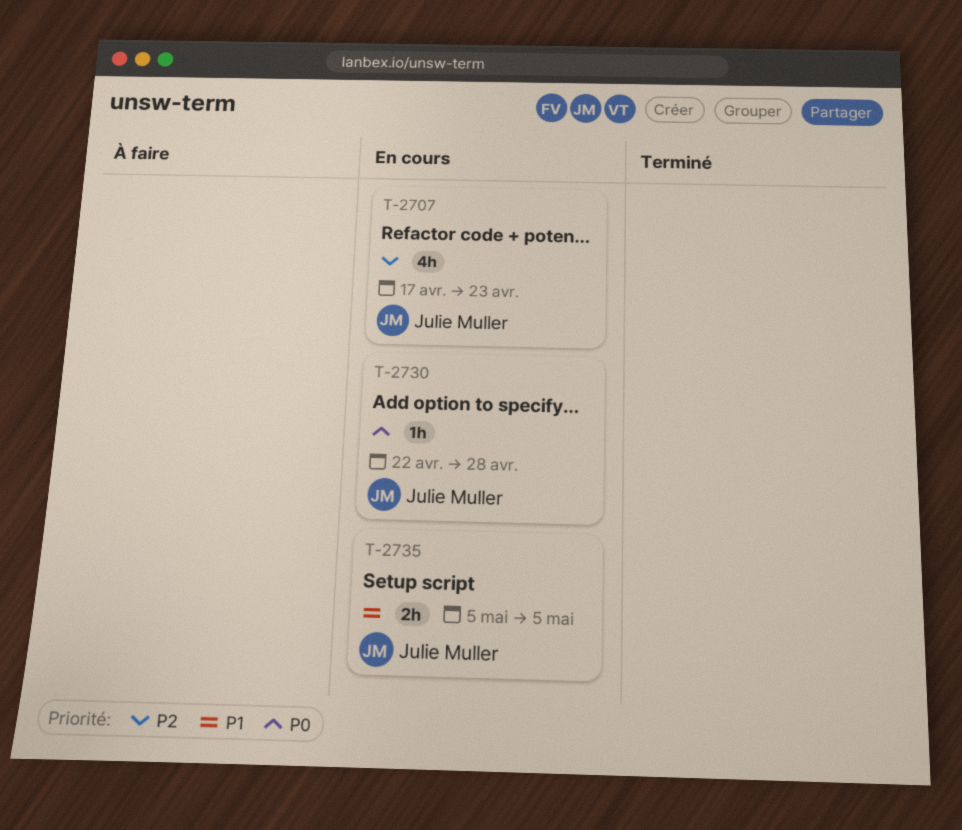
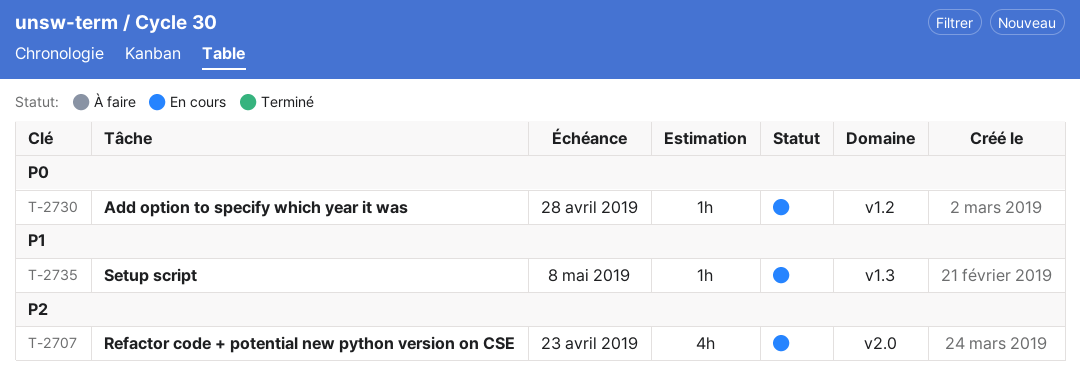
T-2735, estimate: 2h -> 1h
T-2735, due: May 5 -> May 8

